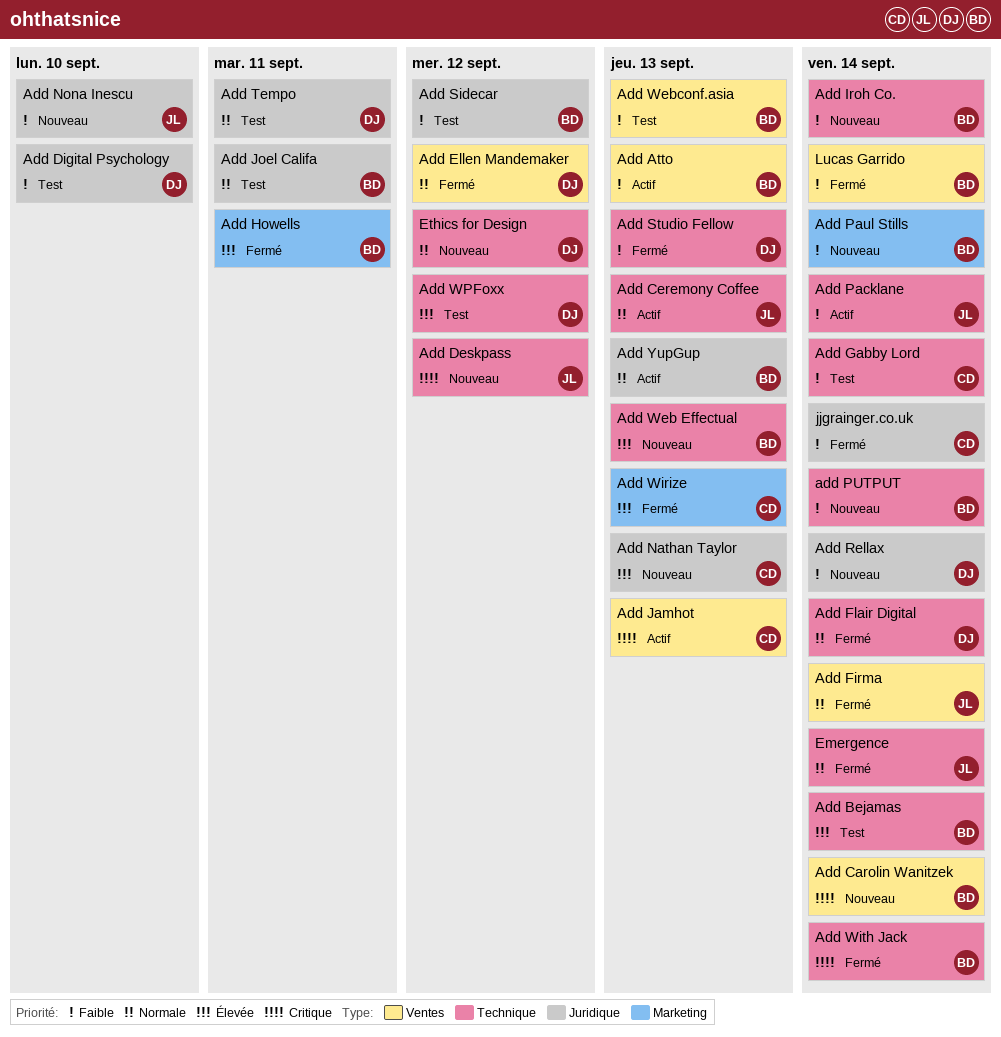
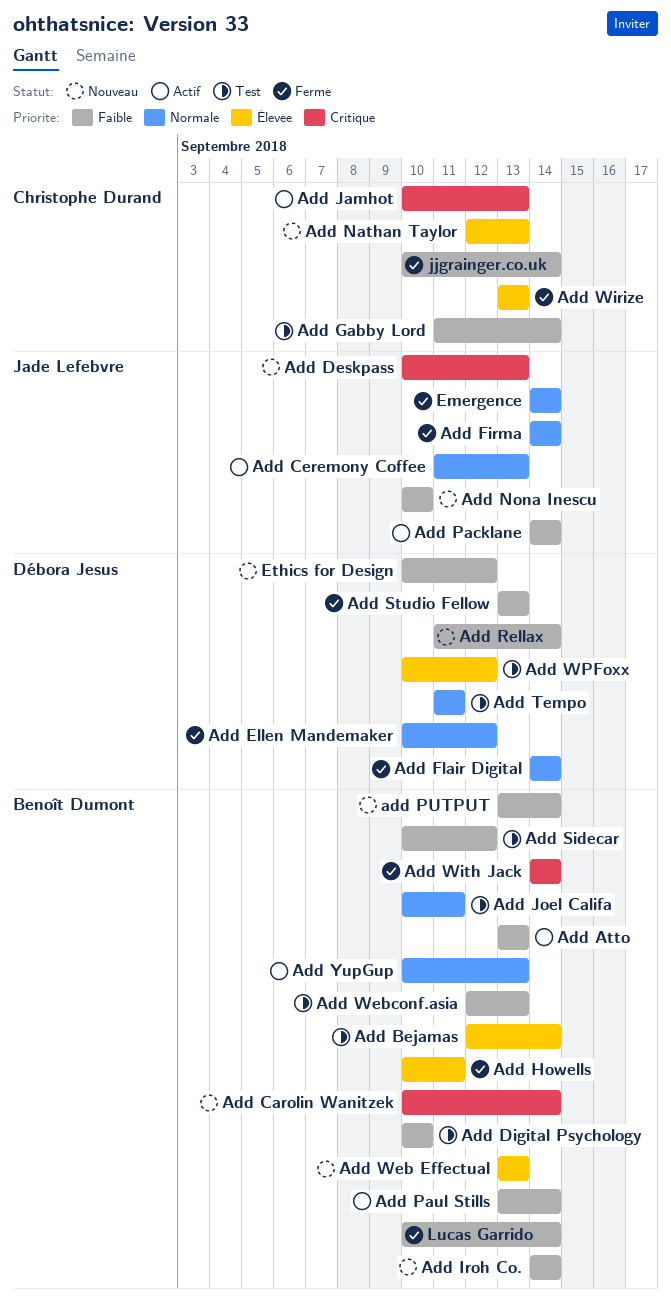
Add Deskpass, due: Sep 12 -> Sep 13
Add Digital Psychology, owner: Débora Jesus -> Benoît Dumont
Add Paul Stills, status: Nouveau -> Actif
Ethics for Design, priority: Normale -> Faible

